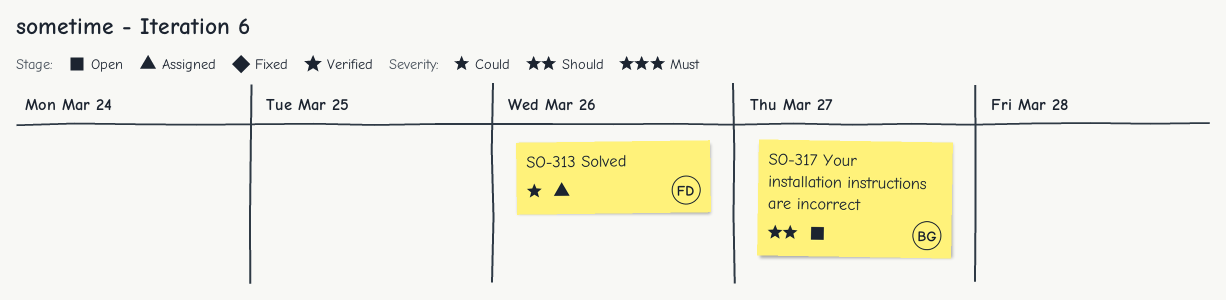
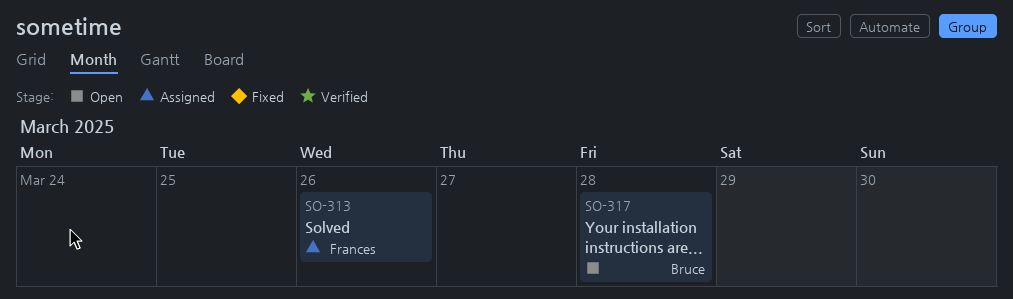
SO-317, due: Mar 27 -> Mar 28

